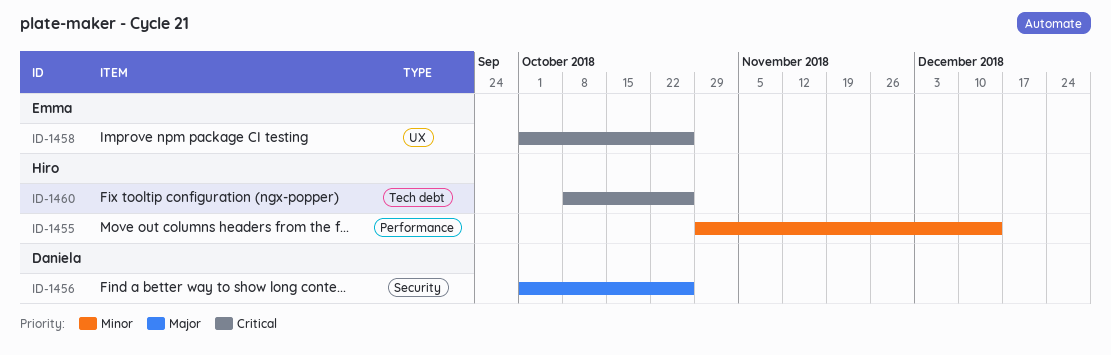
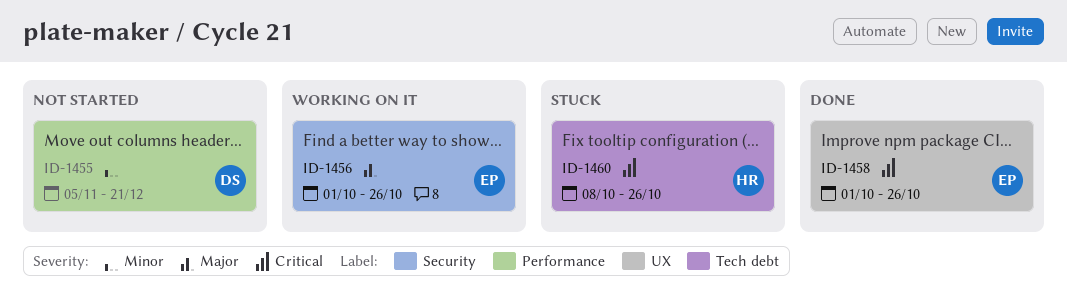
ID-1455, owner: Hiro -> Daniela
ID-1455, start: Oct 29 -> Nov 5
ID-1455, due: Dec 14 -> Dec 21
ID-1456, owner: Daniela -> Emma

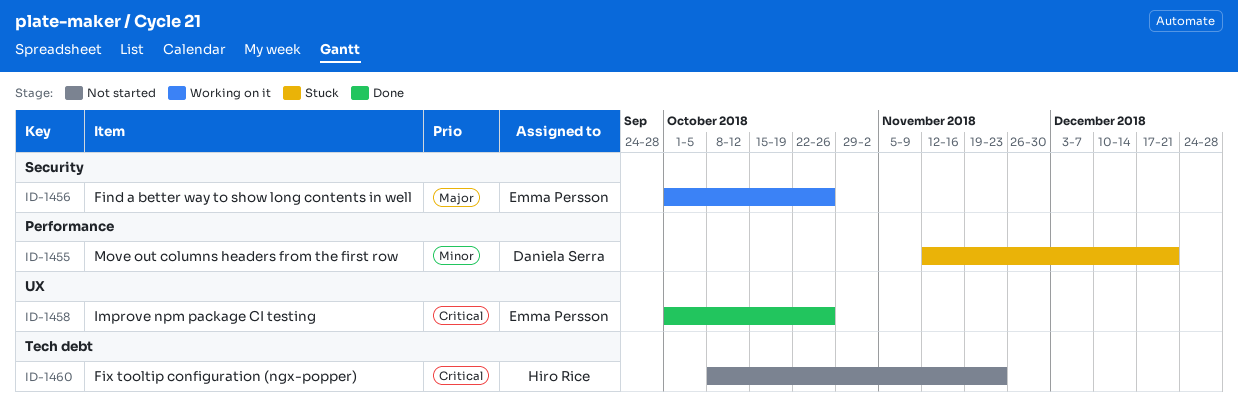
ID-1455, status: Not started -> Stuck
ID-1455, start: Nov 5 -> Nov 12
ID-1460, status: Stuck -> Not started
ID-1460, due: Oct 26 -> Nov 23

